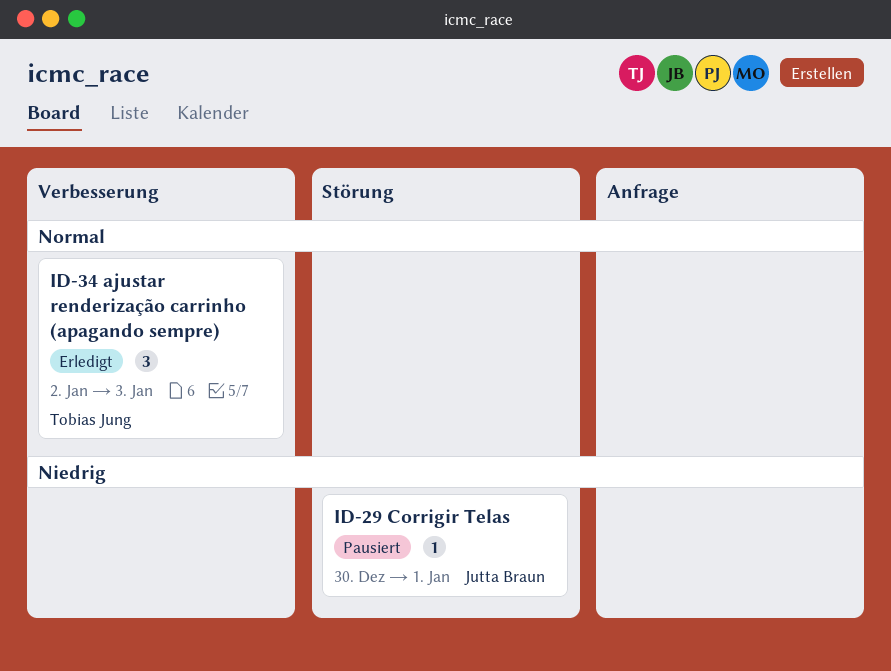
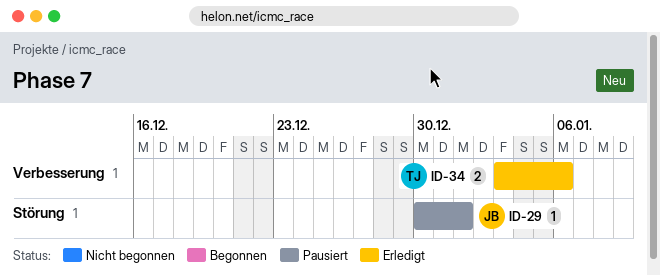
ID-34, estimate: 3 -> 2
ID-34, start: Jan 2 -> Jan 3
ID-34, due: Jan 3 -> Jan 6

